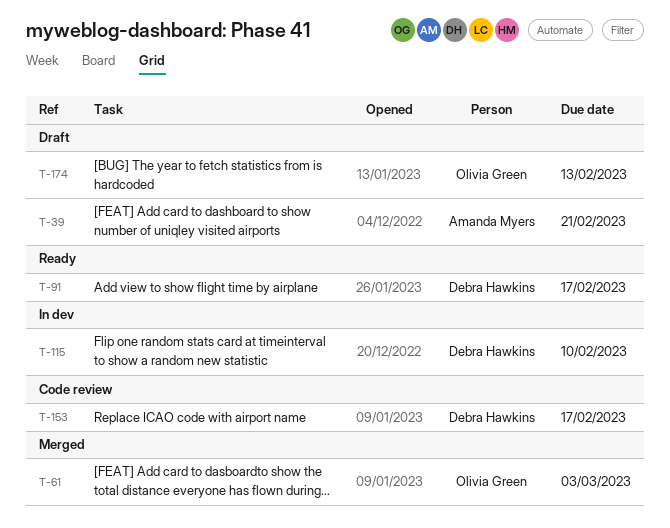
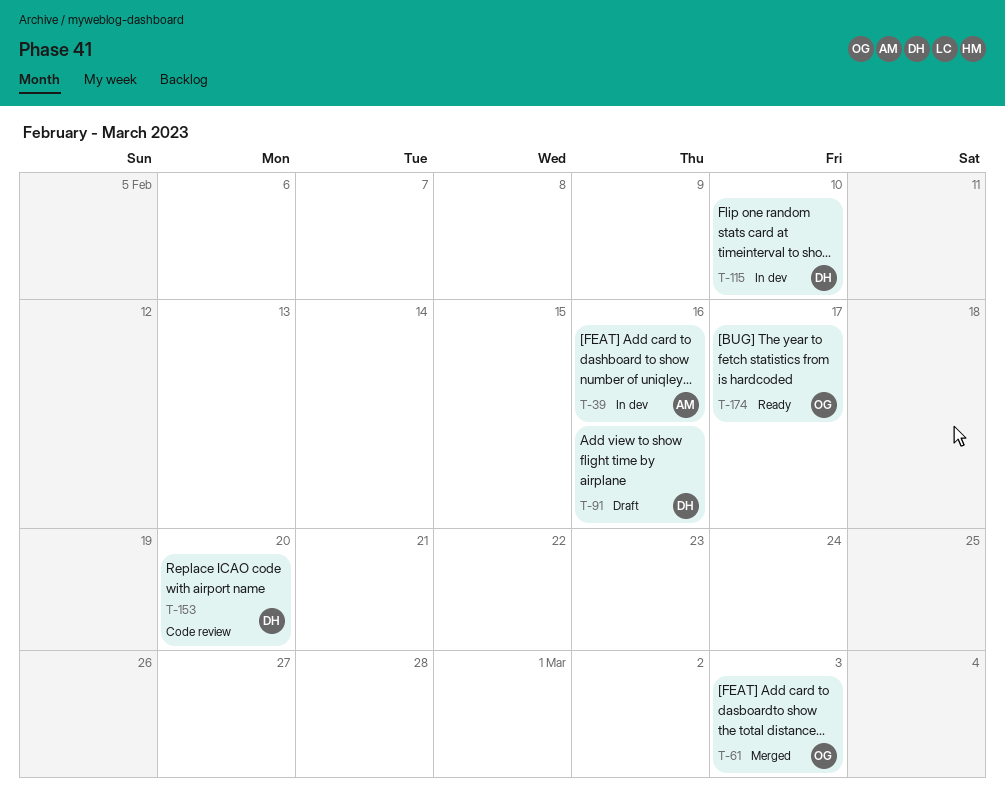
T-39, status: Draft -> In dev
T-39, due: Feb 21 -> Feb 16
T-91, status: Ready -> Draft
T-91, due: Feb 17 -> Feb 16
T-153, due: Feb 17 -> Feb 20
T-174, status: Draft -> Ready
T-174, due: Feb 13 -> Feb 17

